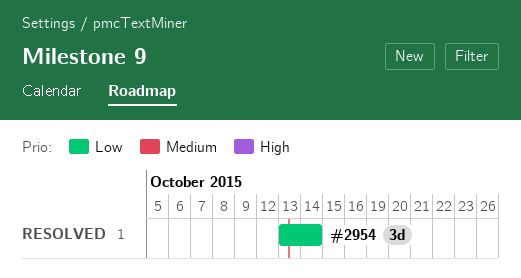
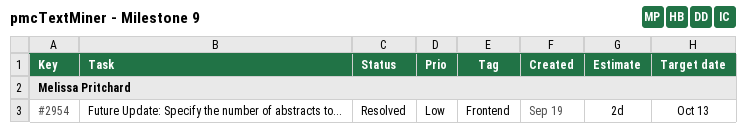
#2954, estimate: 3d -> 2d
#2954, due: Oct 14 -> Oct 13

